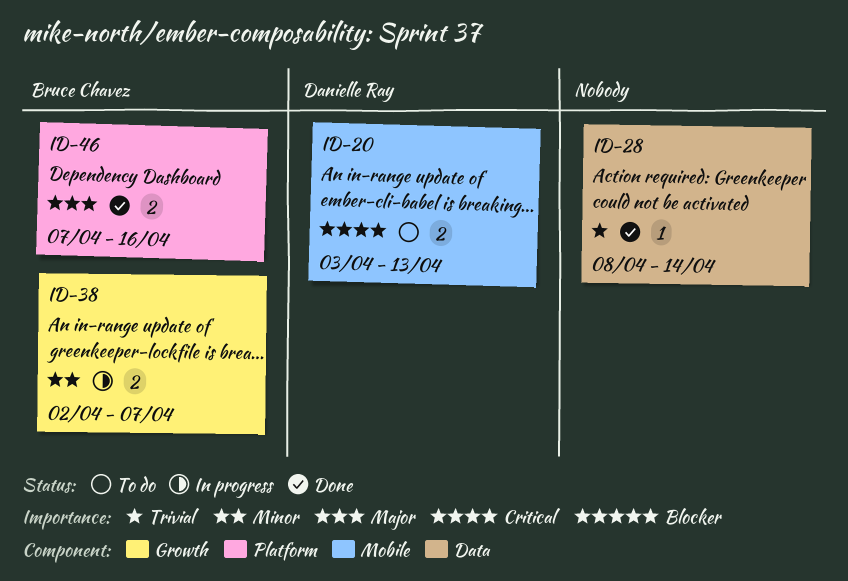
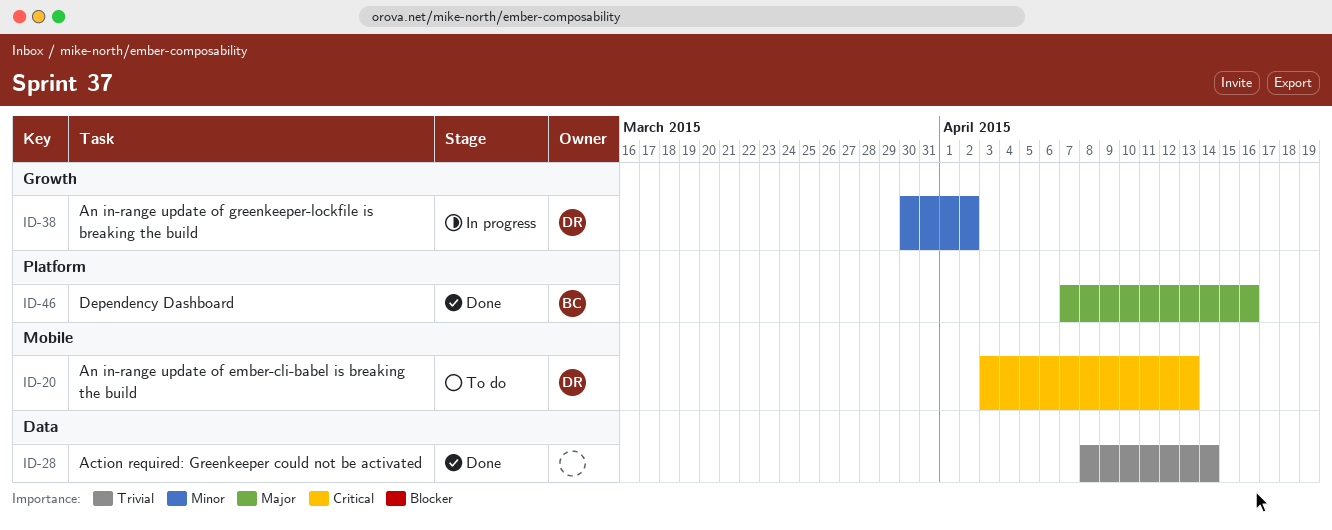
ID-38, owner: Bruce Chavez -> Danielle Ray
ID-38, start: Apr 2 -> Mar 30
ID-38, due: Apr 7 -> Apr 2

